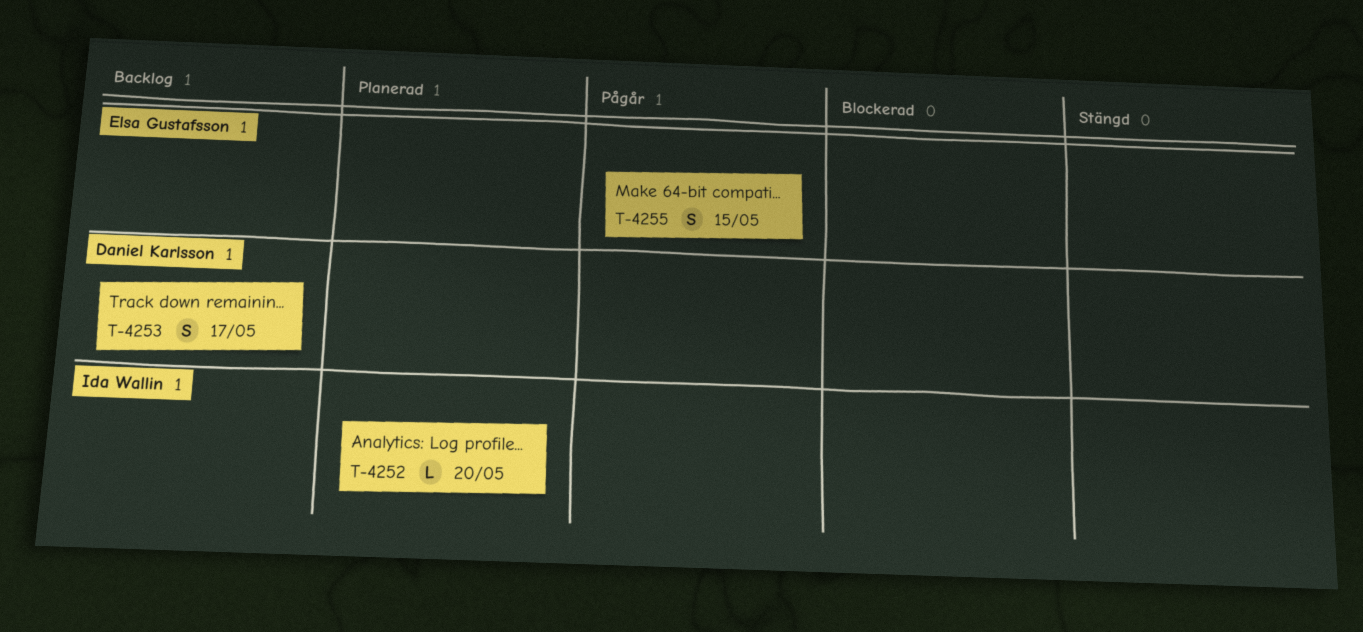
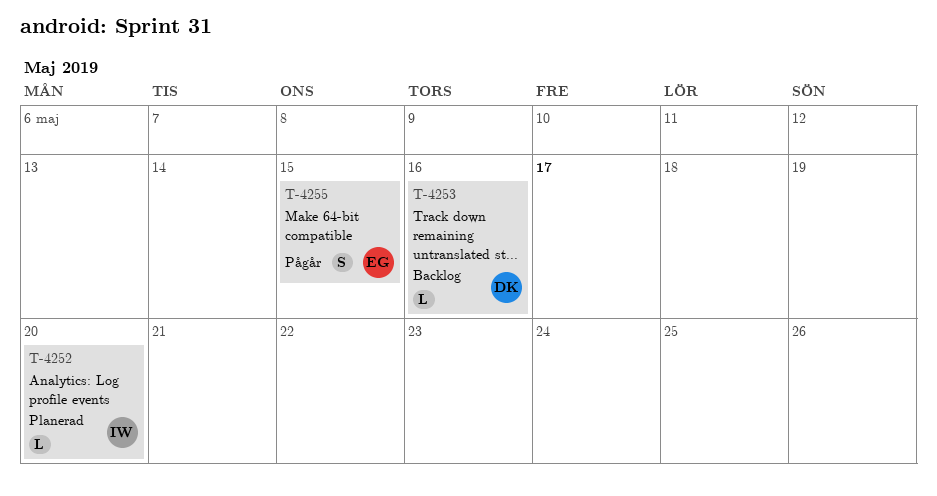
T-4253, estimate: S -> L
T-4253, due: May 17 -> May 16

